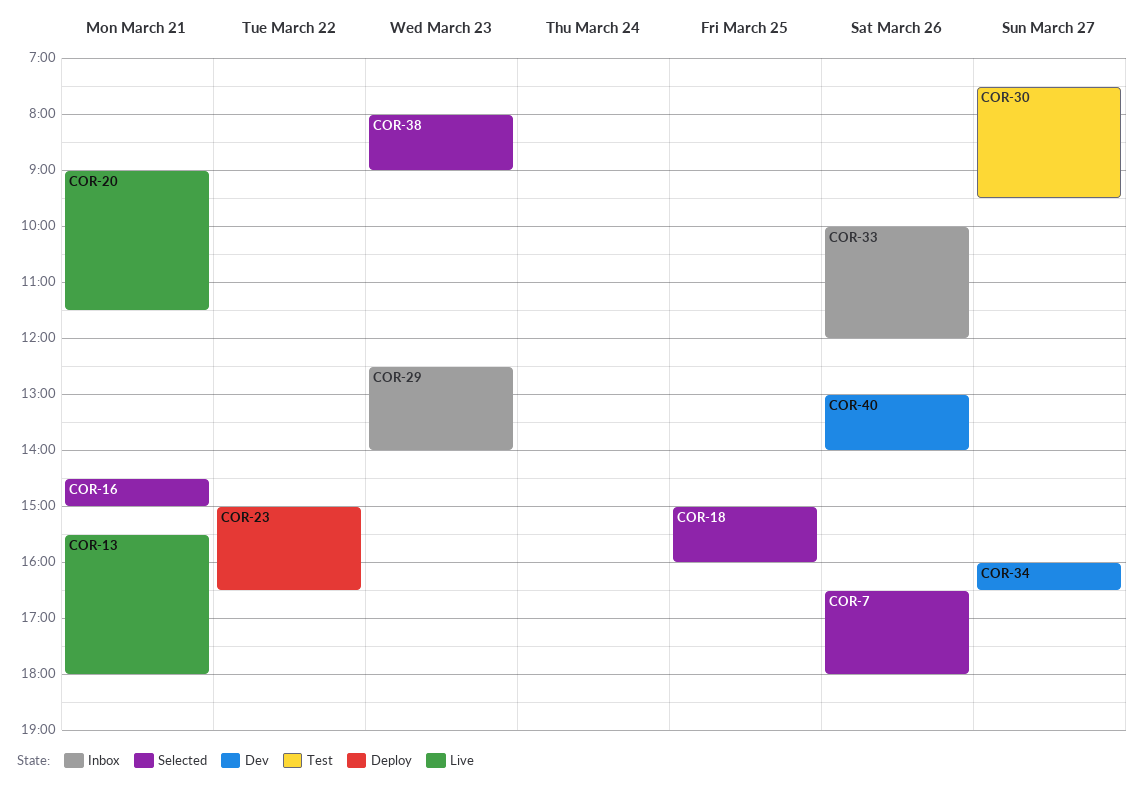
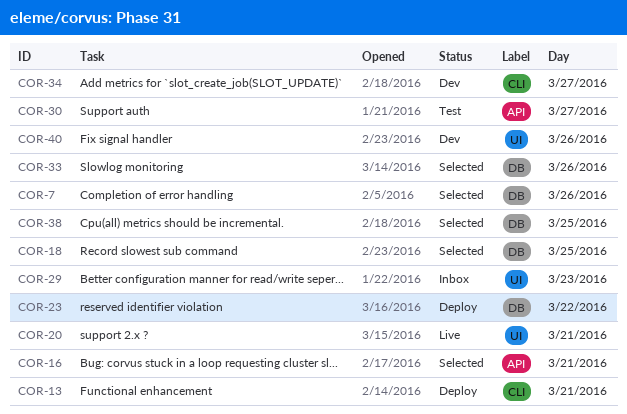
COR-13, status: Live -> Deploy
COR-33, status: Inbox -> Selected
COR-38, day: Mar 23 -> Mar 25

